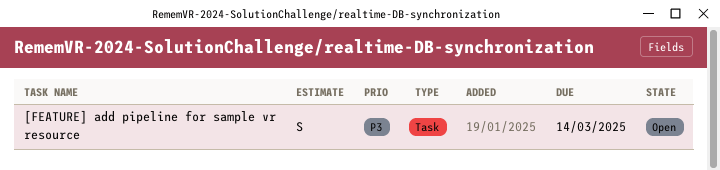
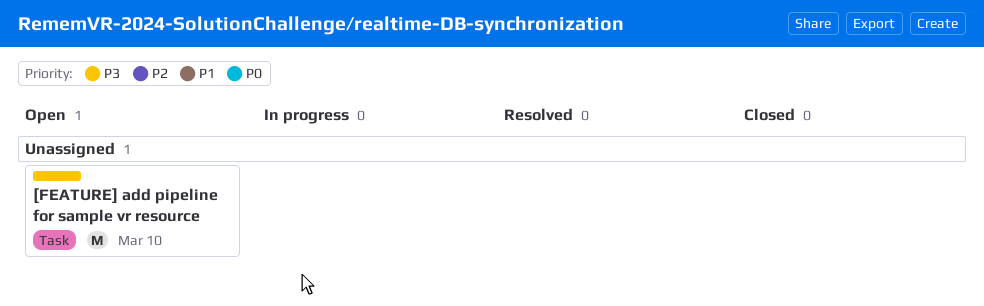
[FEATURE] add pipeline for sample vr resource, estimate: S -> M
[FEATURE] add pipeline for sample vr resource, due: Mar 14 -> Mar 10

